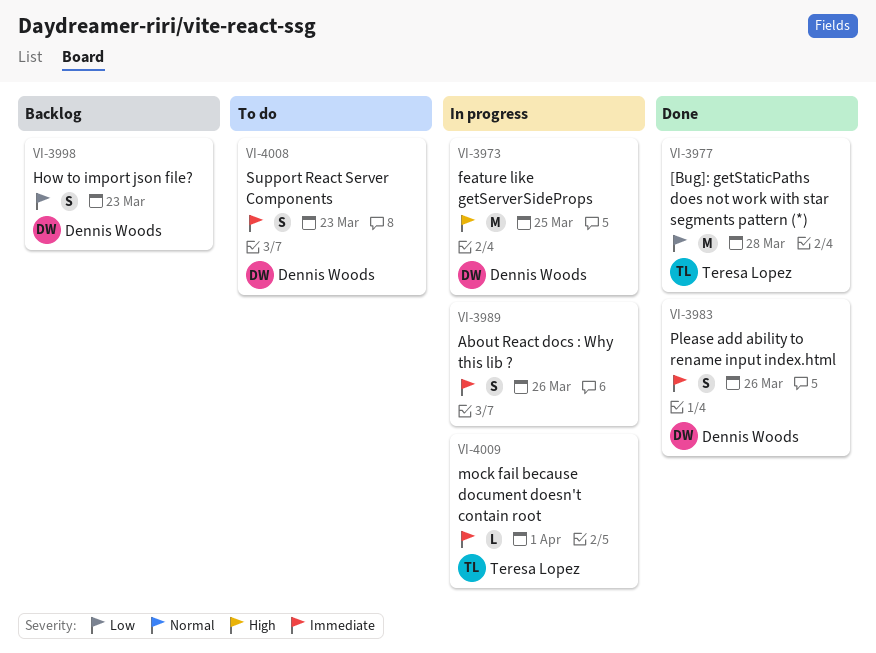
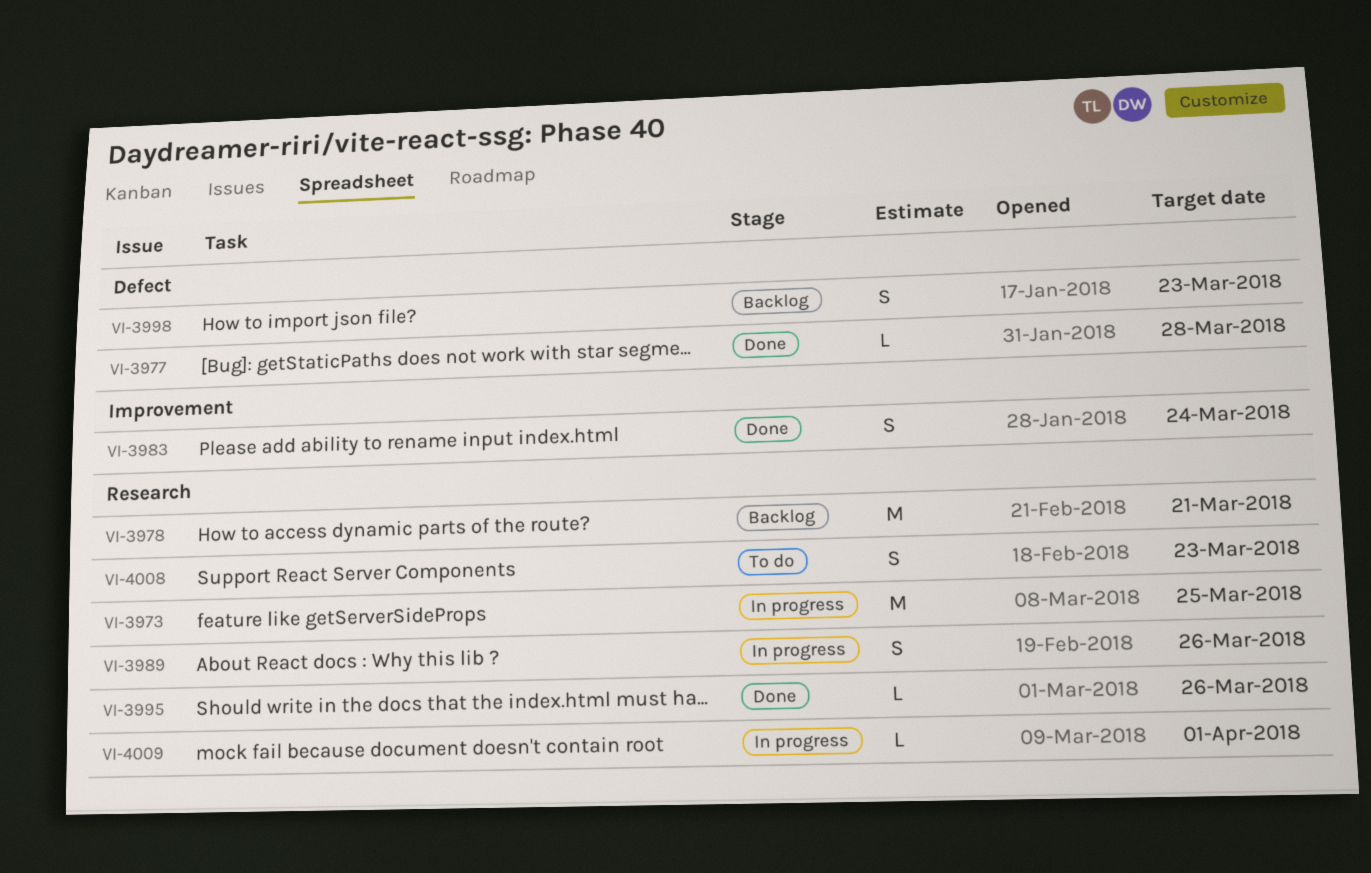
VI-3977, estimate: M -> L
VI-3978: none -> present
VI-3983, due: Mar 26 -> Mar 24
VI-3995: none -> present

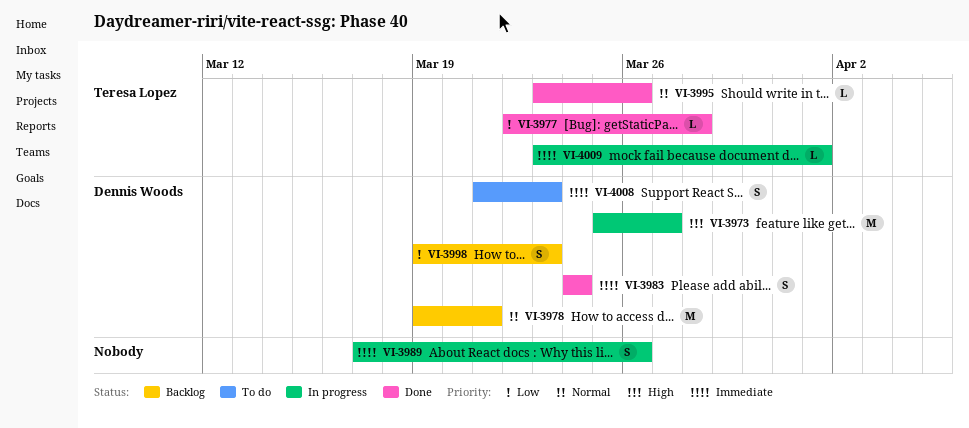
VI-3973, due: Mar 25 -> Mar 27

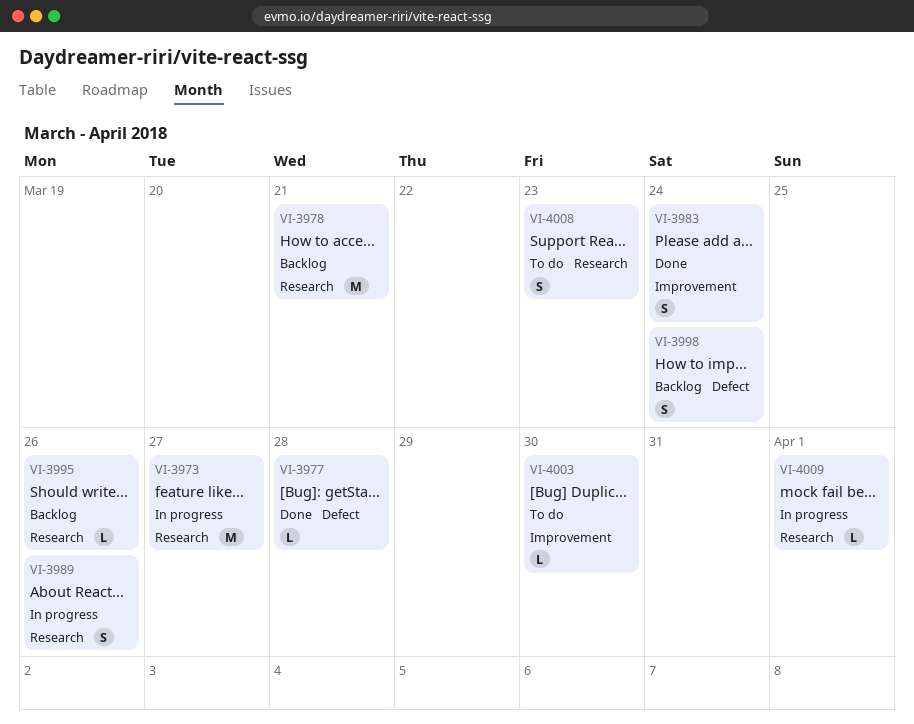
VI-3995, status: Done -> Backlog
VI-3998, due: Mar 23 -> Mar 24
VI-4003: none -> present

